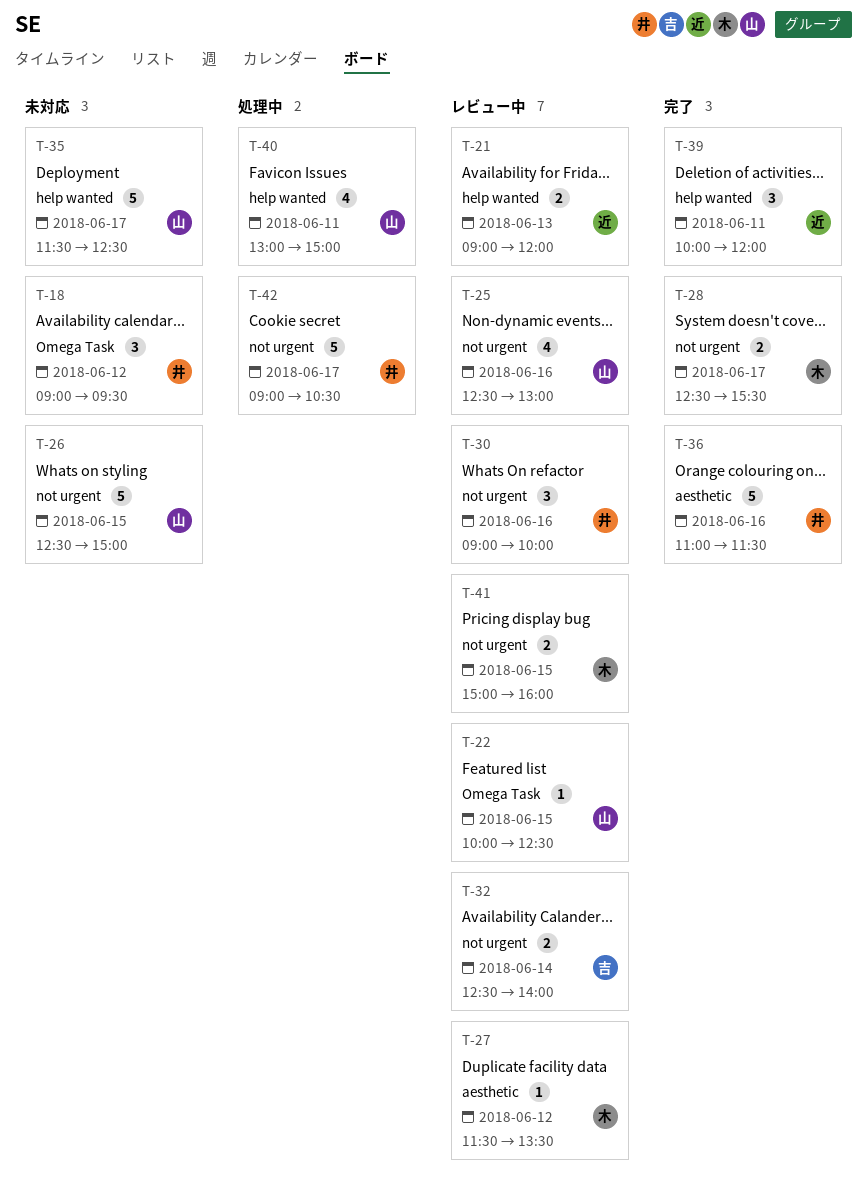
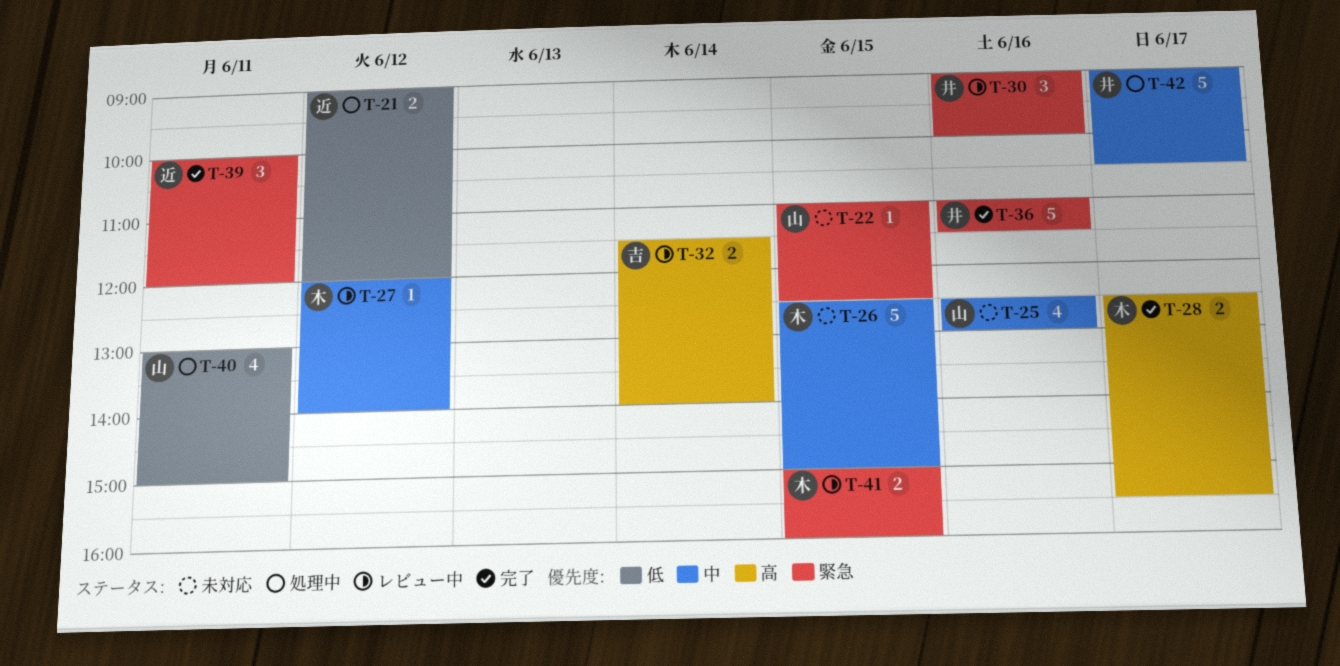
T-18: present -> none
T-21, status: レビュー中 -> 処理中
T-21, day: Jun 13 -> Jun 12
T-22, status: レビュー中 -> 未対応
T-22, begins: 10:00 -> 11:00
T-25, status: レビュー中 -> 未対応
T-26, owner: 山 -> 木
T-27, begins: 11:30 -> 12:00
T-27, ends: 13:30 -> 14:00
T-32, begins: 12:30 -> 11:30
T-35: present -> none

